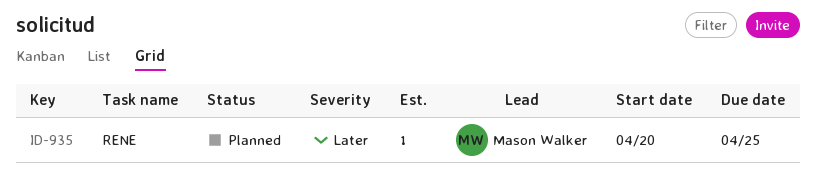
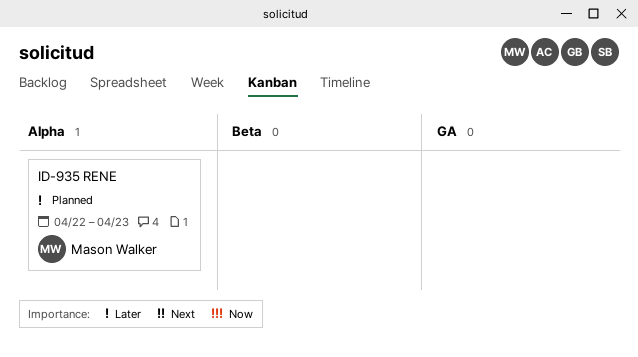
ID-935, start: Apr 20 -> Apr 22
ID-935, due: Apr 25 -> Apr 23

